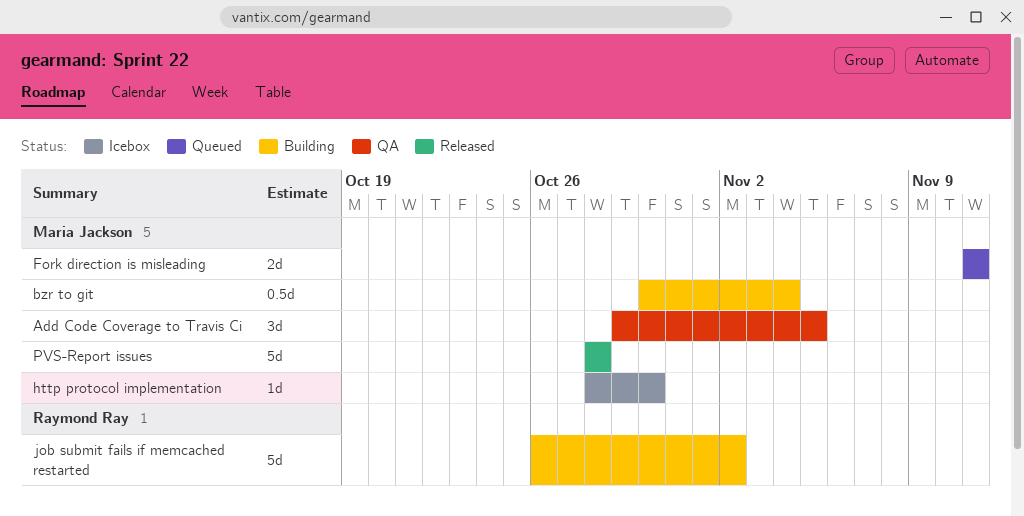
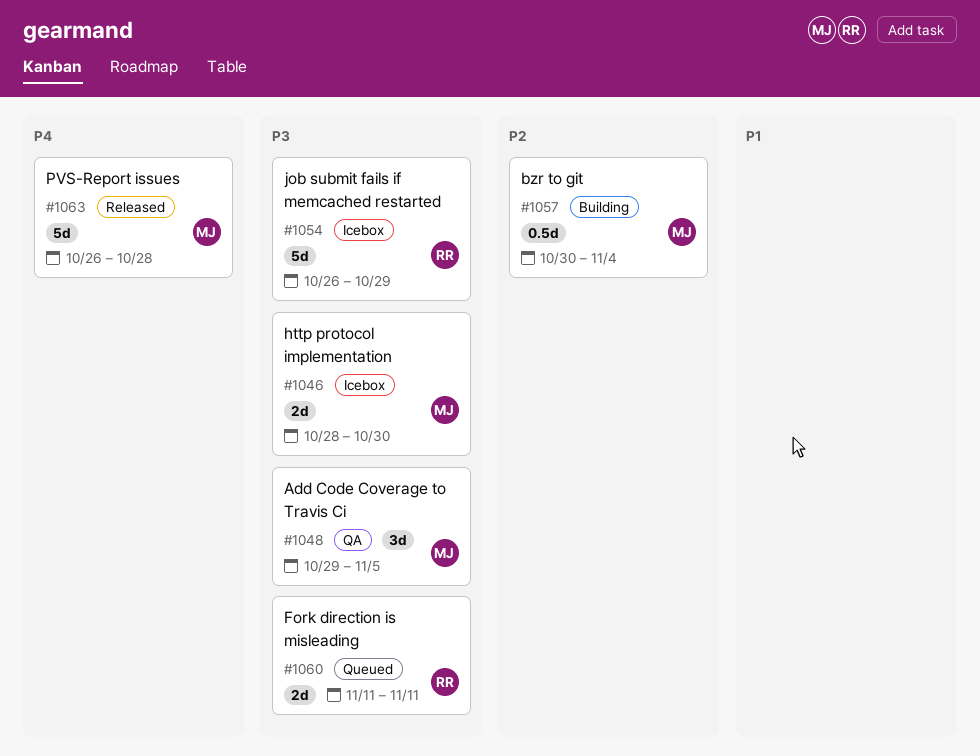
Fork direction is misleading, owner: Maria Jackson -> Raymond Ray
http protocol implementation, estimate: 1d -> 2d
job submit fails if memcached restarted, status: Building -> Icebox
job submit fails if memcached restarted, due: Nov 2 -> Oct 29
PVS-Report issues, start: Oct 28 -> Oct 26

